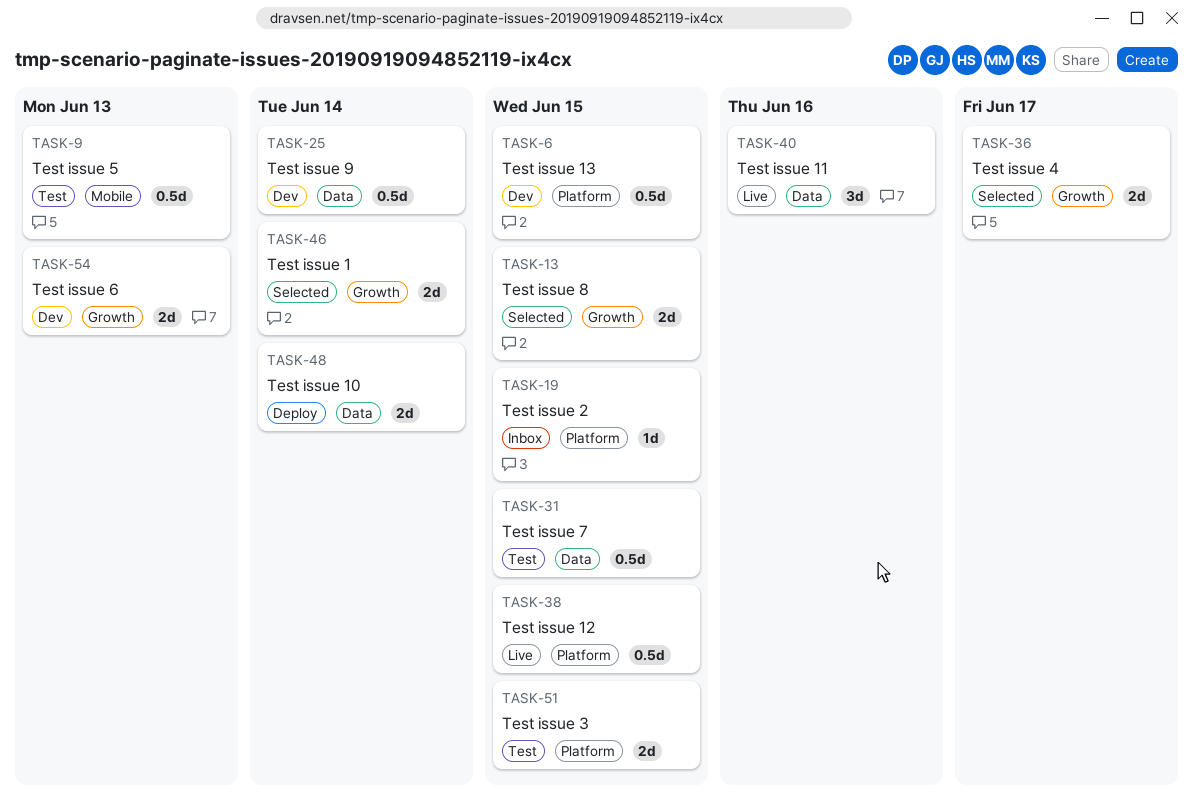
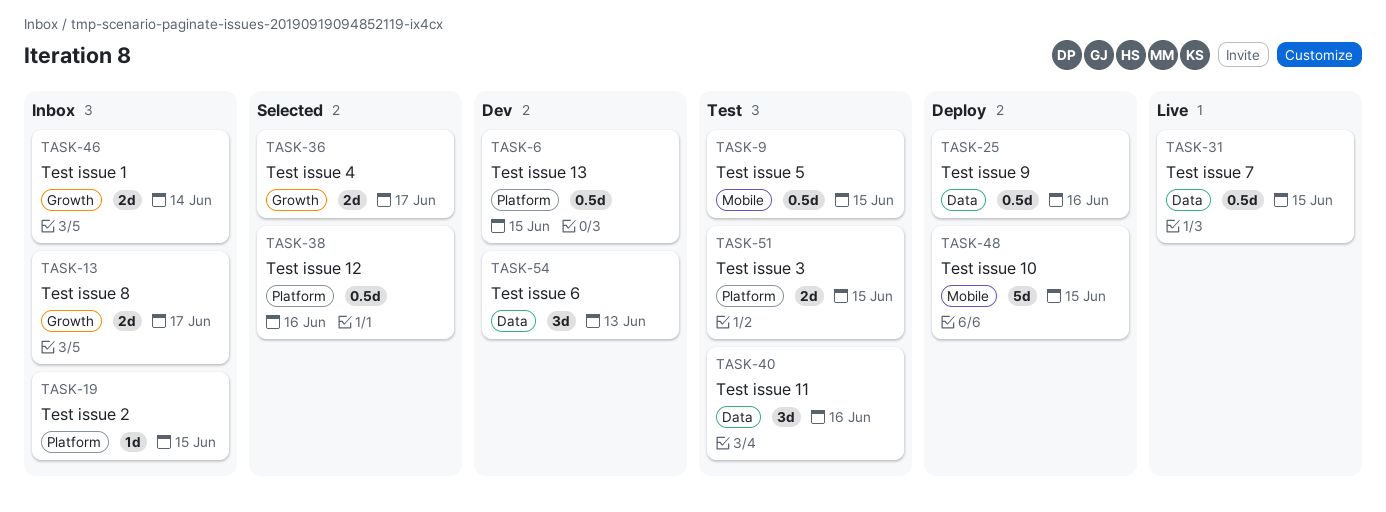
TASK-9, due: Jun 13 -> Jun 15
TASK-13, status: Selected -> Inbox
TASK-13, due: Jun 15 -> Jun 17
TASK-25, status: Dev -> Deploy
TASK-25, due: Jun 14 -> Jun 16
TASK-31, status: Test -> Live
TASK-38, status: Live -> Selected
TASK-38, due: Jun 15 -> Jun 16
TASK-40, status: Live -> Test
TASK-46, status: Selected -> Inbox
TASK-48, label: Data -> Mobile
TASK-48, estimate: 2d -> 5d
TASK-48, due: Jun 14 -> Jun 15
TASK-54, label: Growth -> Data
TASK-54, estimate: 2d -> 3d

